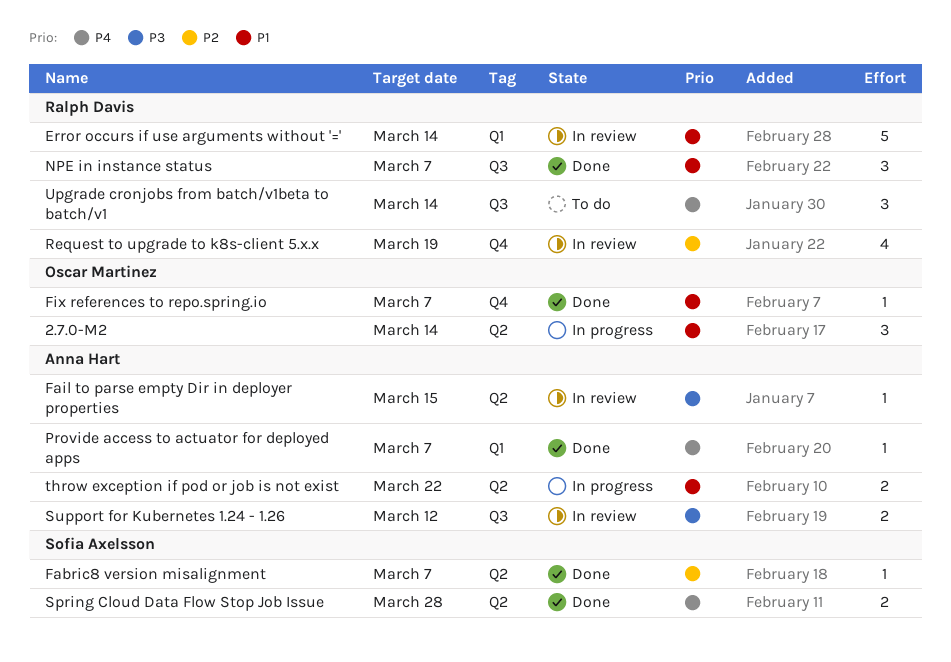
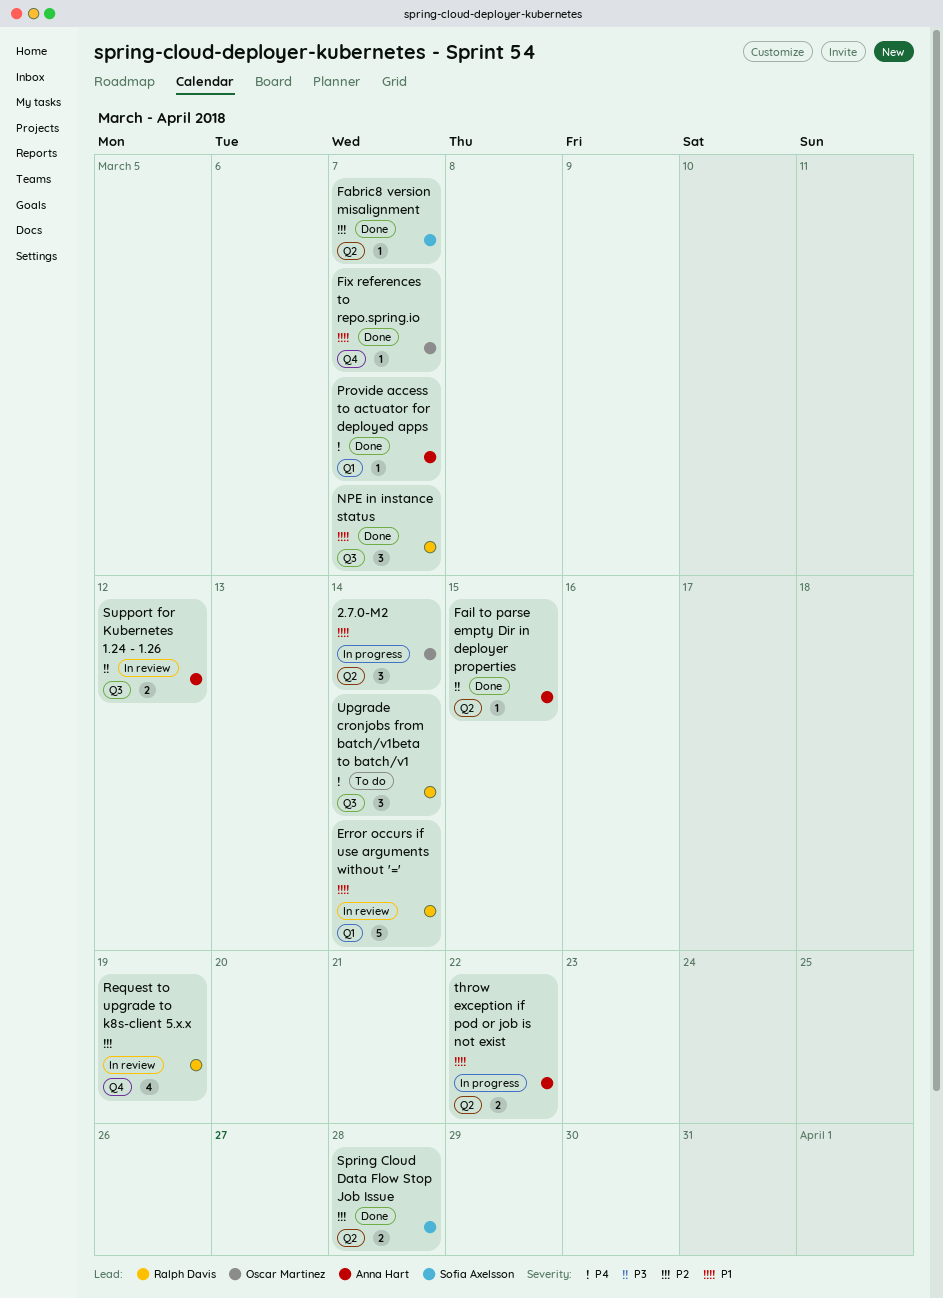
Fail to parse empty Dir in deployer properties, status: In review -> Done
Spring Cloud Data Flow Stop Job Issue, priority: P4 -> P2

